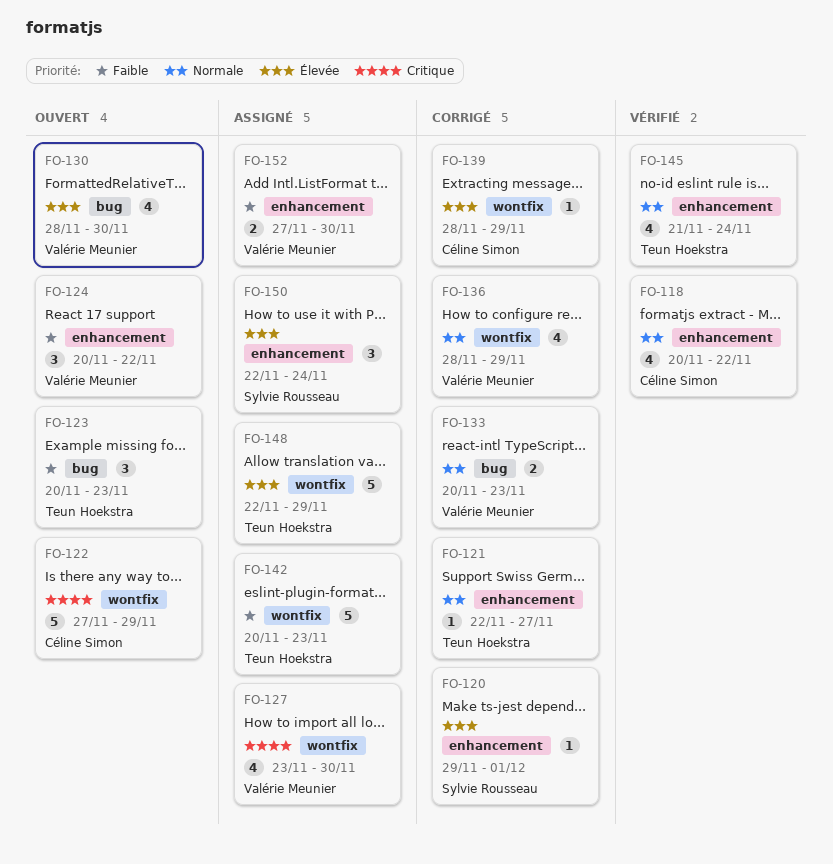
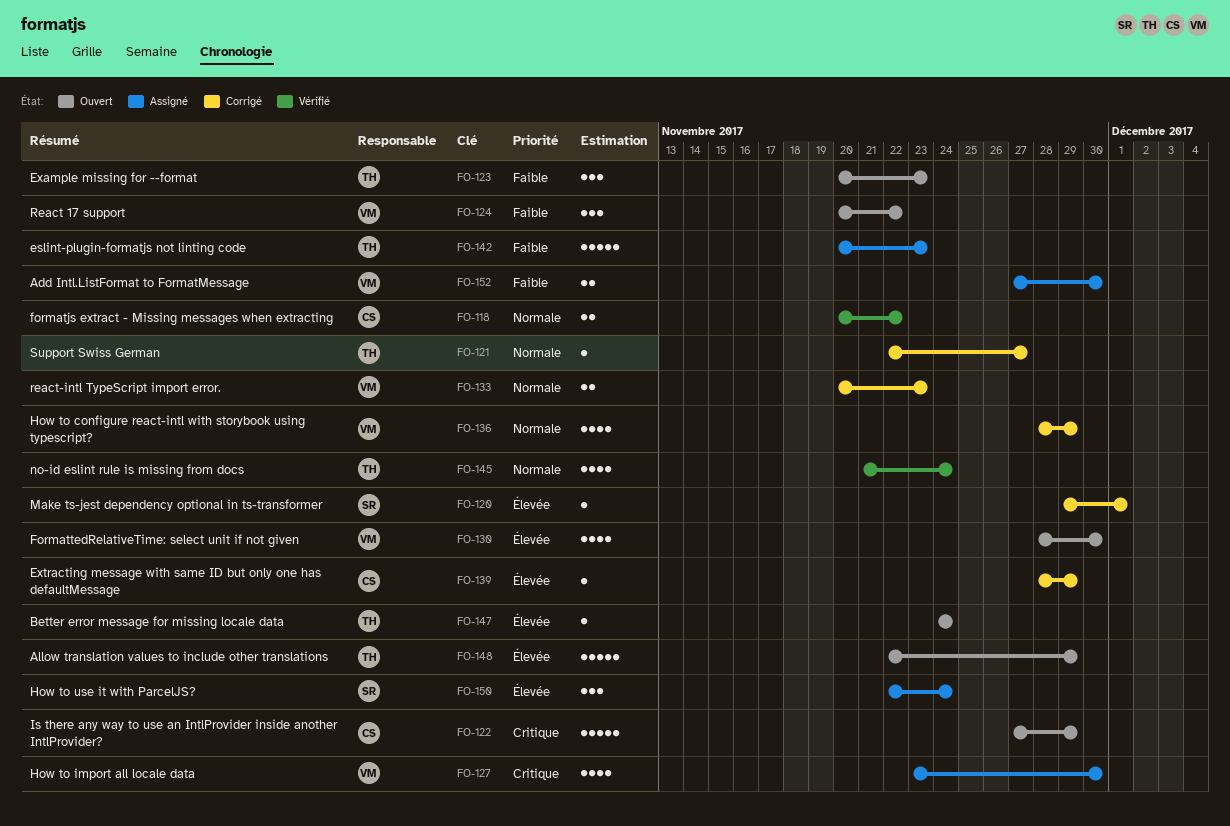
FO-118, estimate: 4 -> 2
FO-147: none -> present
FO-148, status: Assigné -> Ouvert

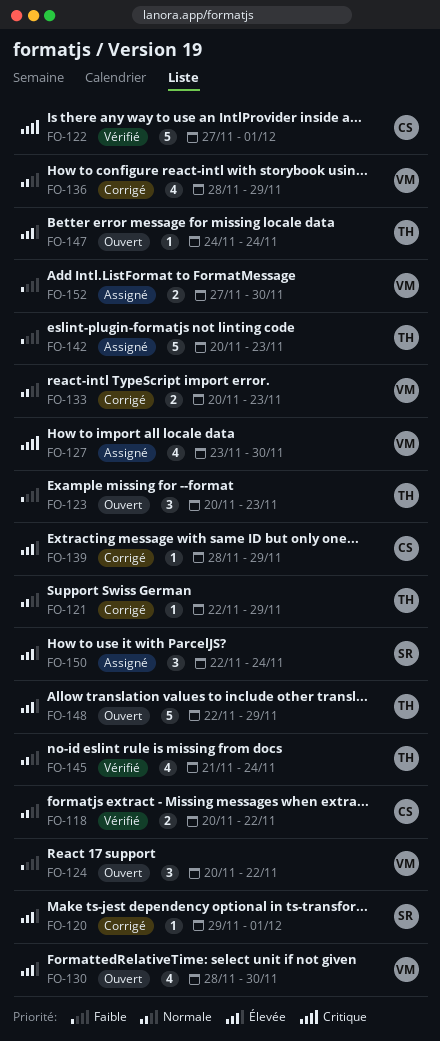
FO-121, due: Nov 27 -> Nov 29
FO-122, status: Ouvert -> Vérifié
FO-122, due: Nov 29 -> Dec 1

